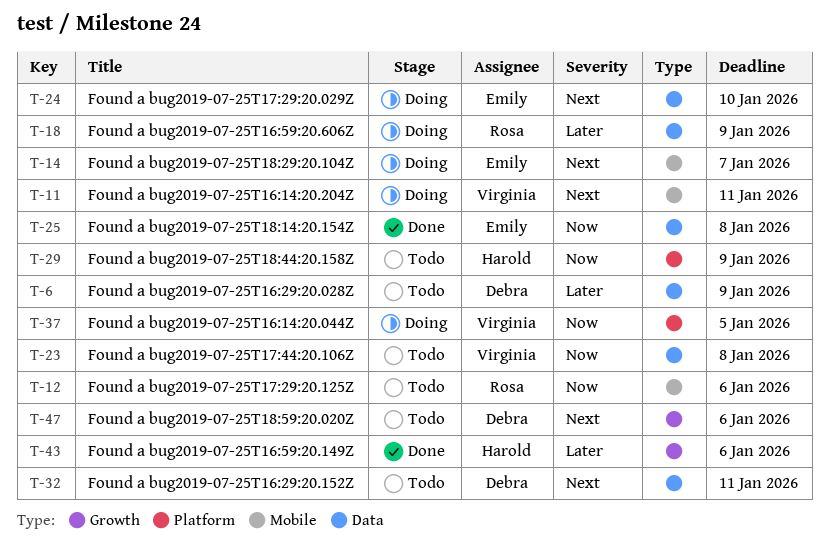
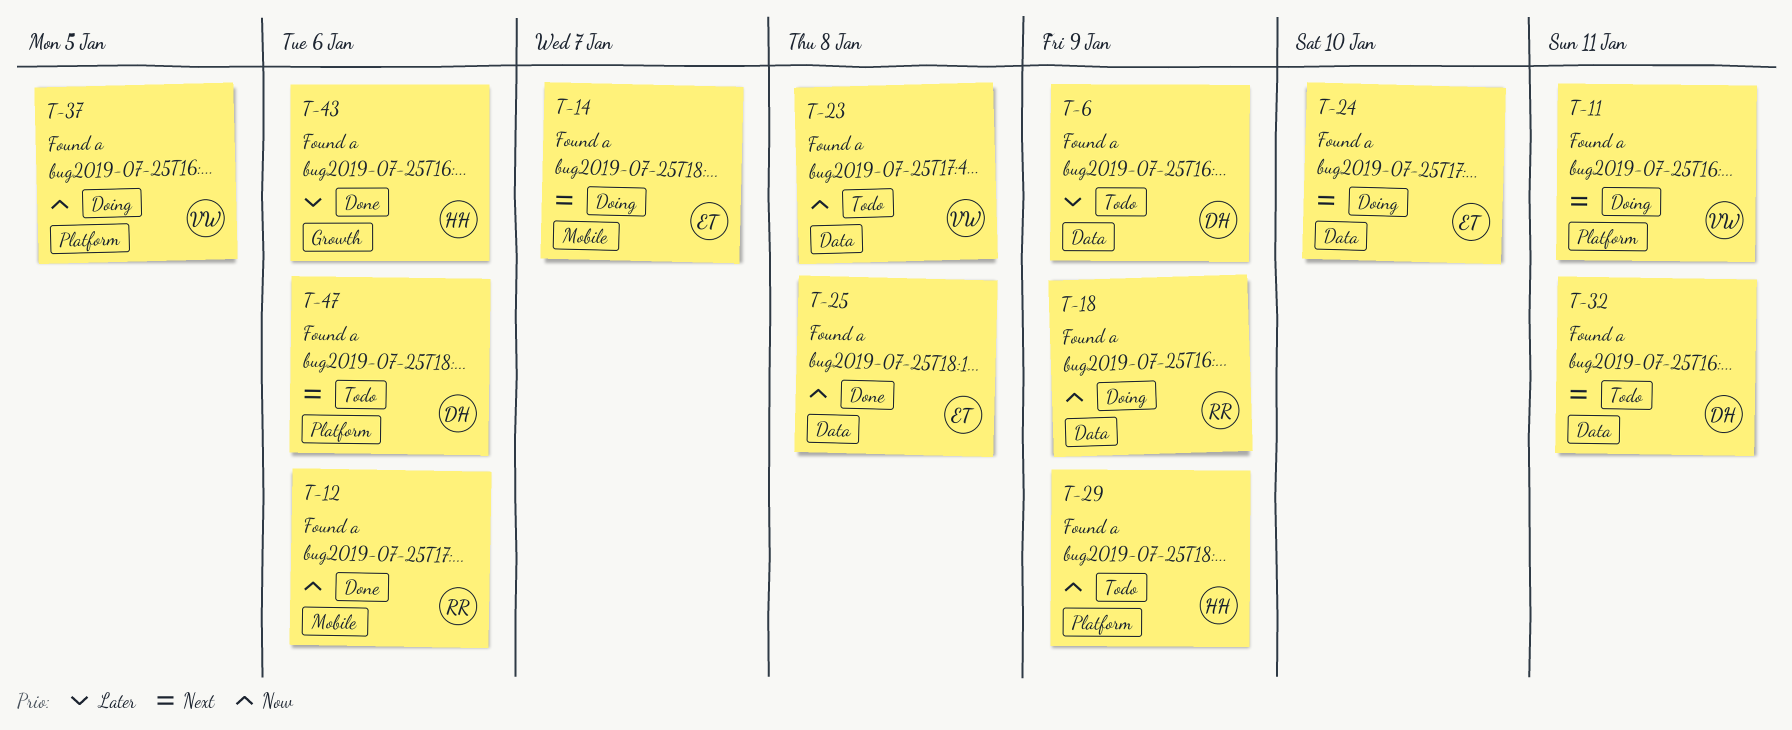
T-11, label: Mobile -> Platform
T-12, status: Todo -> Done
T-18, priority: Later -> Now
T-47, label: Growth -> Platform

